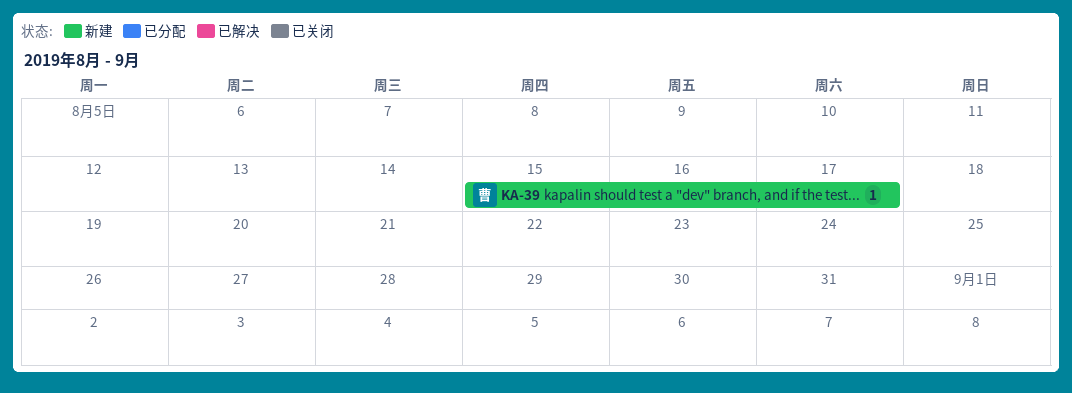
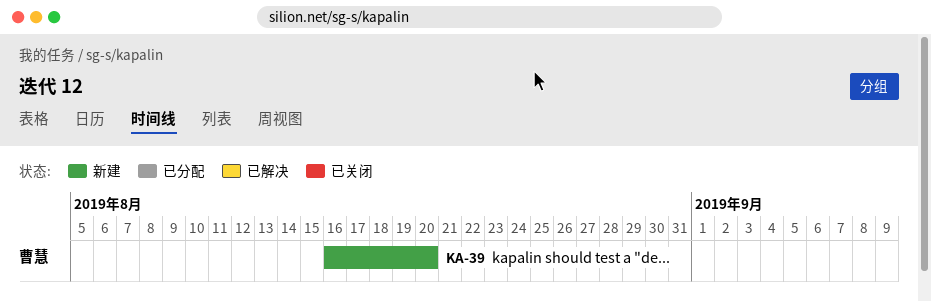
KA-39, start: Aug 15 -> Aug 16
KA-39, due: Aug 17 -> Aug 20

